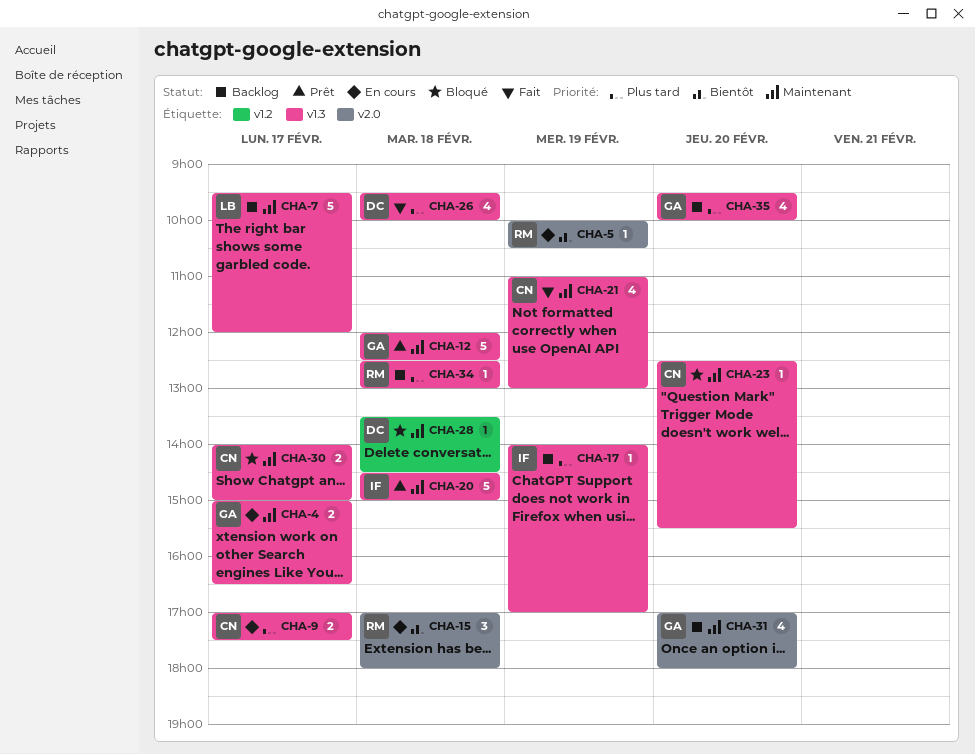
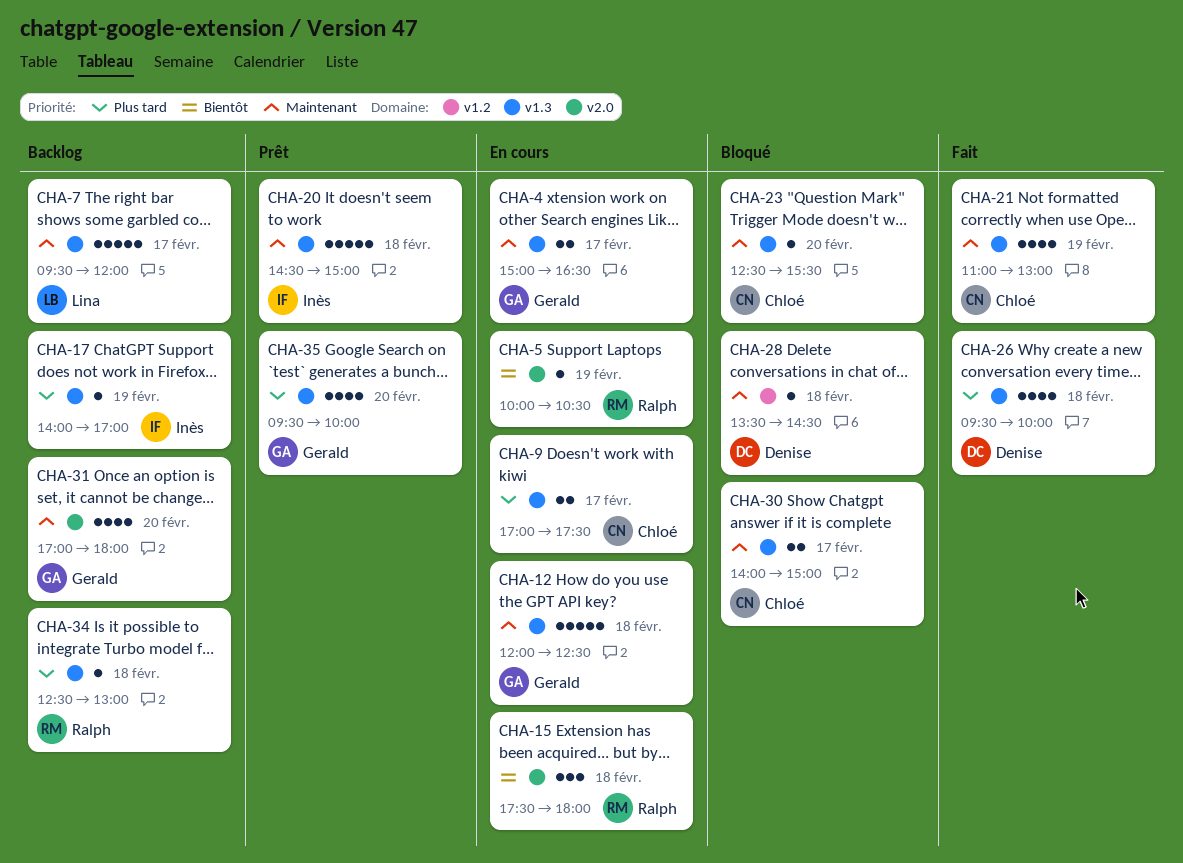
CHA-12, status: Prêt -> En cours
CHA-15, begins: 17:00 -> 17:30
CHA-35, status: Backlog -> Prêt

